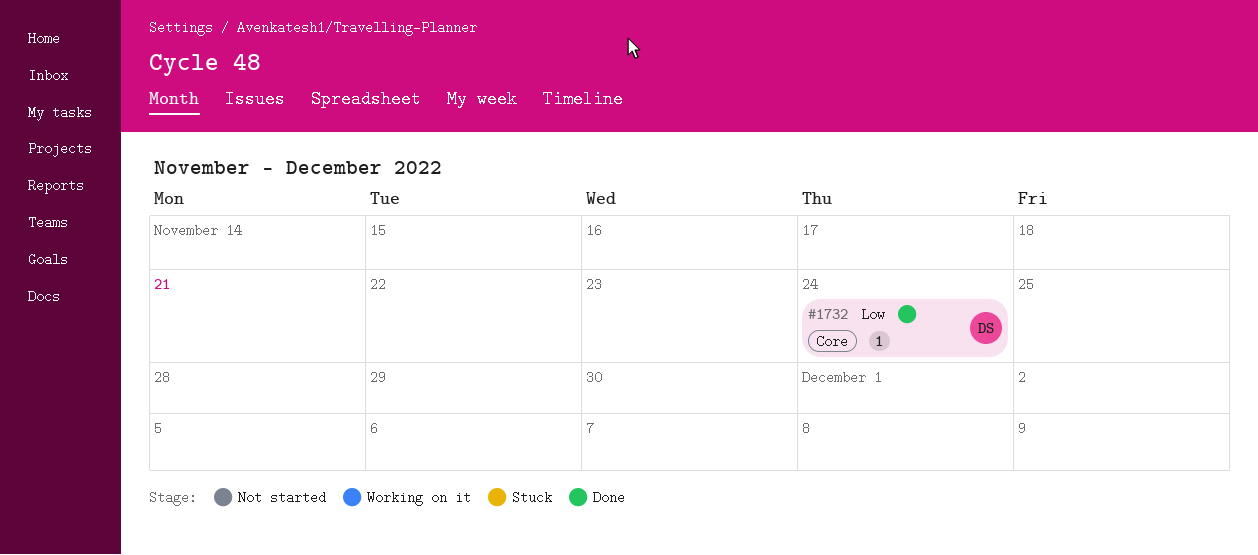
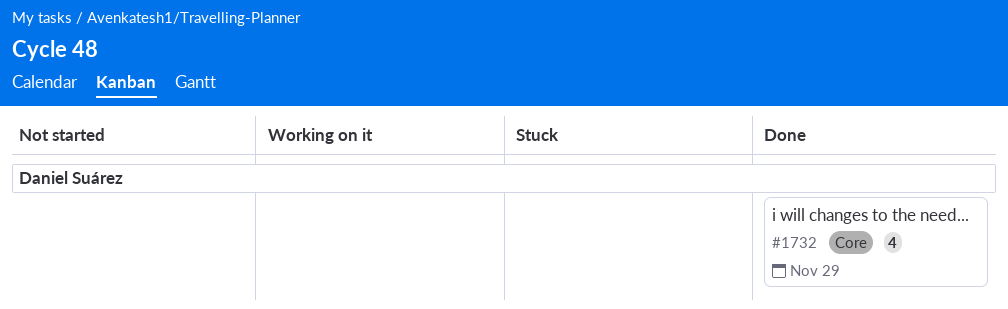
#1732, estimate: 1 -> 4
#1732, due: Nov 24 -> Nov 29

